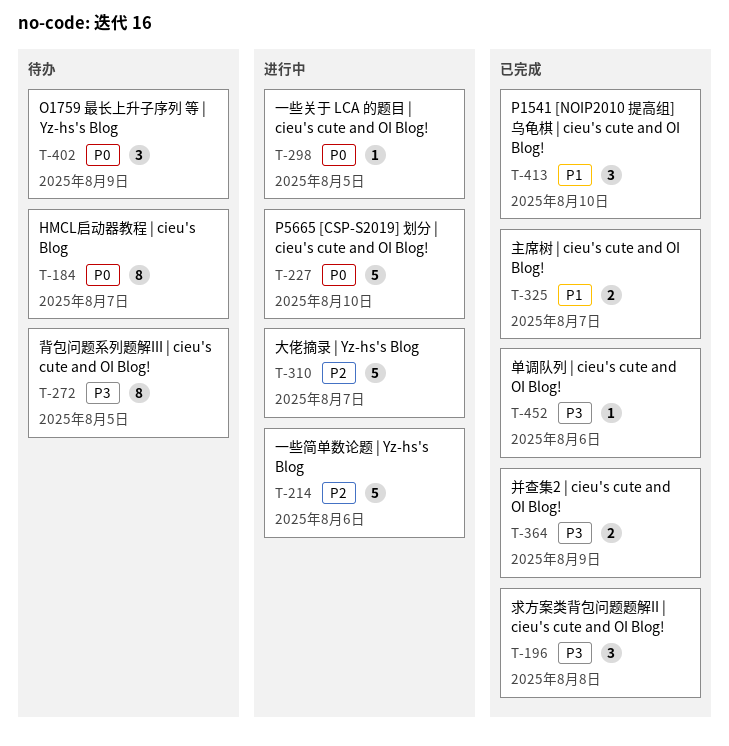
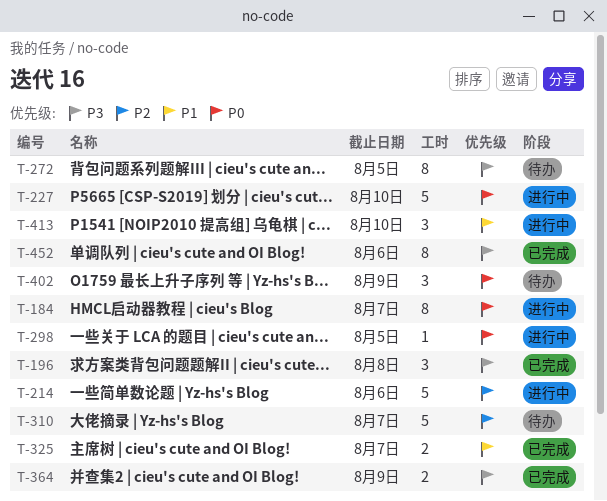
T-184, status: 待办 -> 进行中
T-310, status: 进行中 -> 待办
T-413, status: 已完成 -> 进行中
T-452, estimate: 1 -> 8

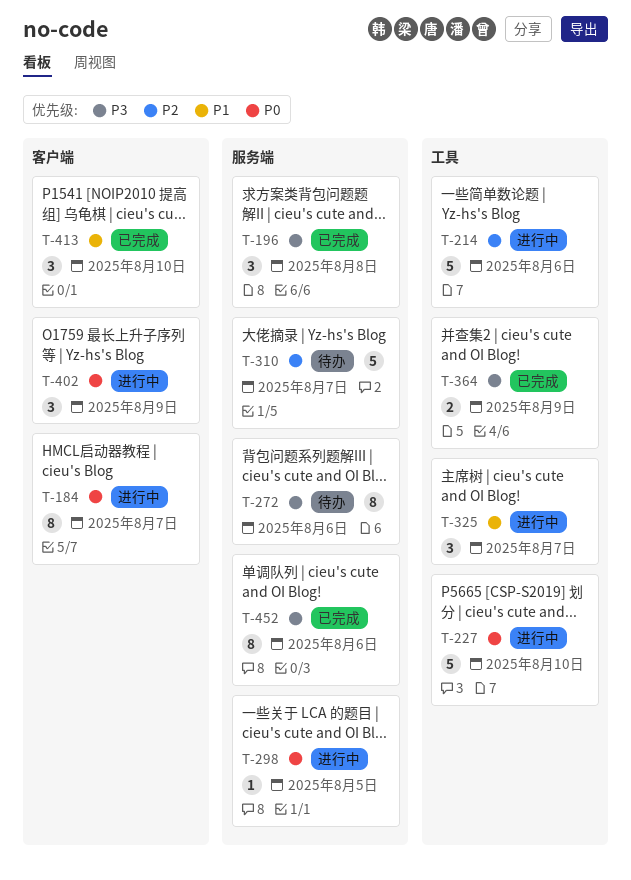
T-272, due: Aug 5 -> Aug 6
T-325, status: 已完成 -> 进行中
T-325, estimate: 2 -> 3
T-402, status: 待办 -> 进行中
T-413, status: 进行中 -> 已完成

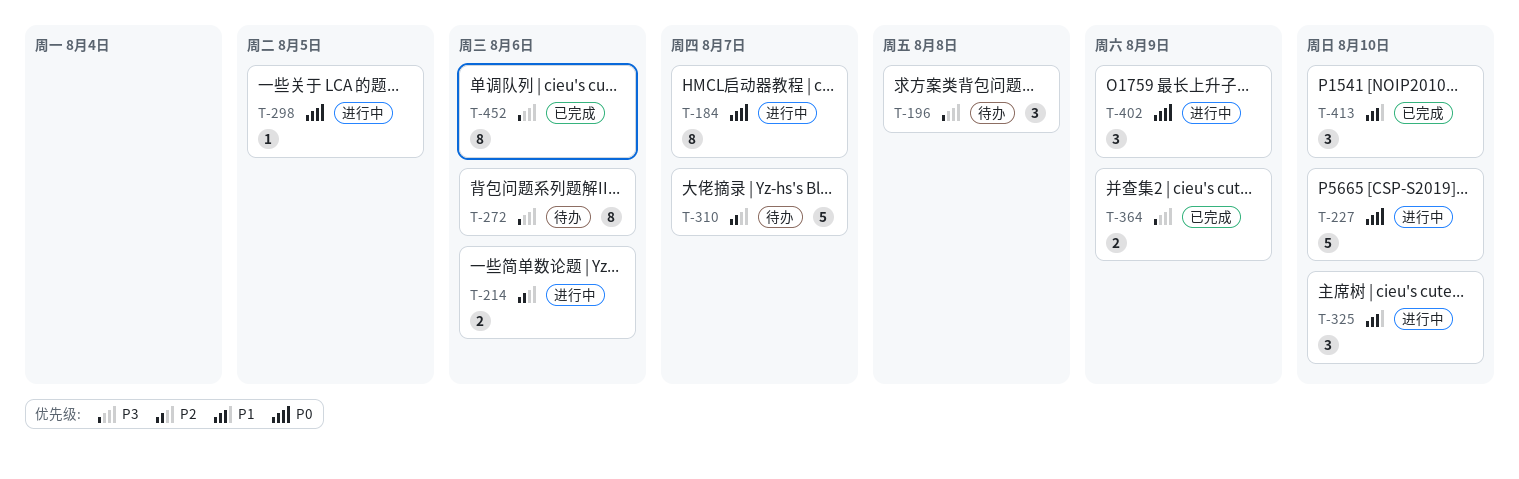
T-196, status: 已完成 -> 待办
T-214, estimate: 5 -> 2
T-325, due: Aug 7 -> Aug 10

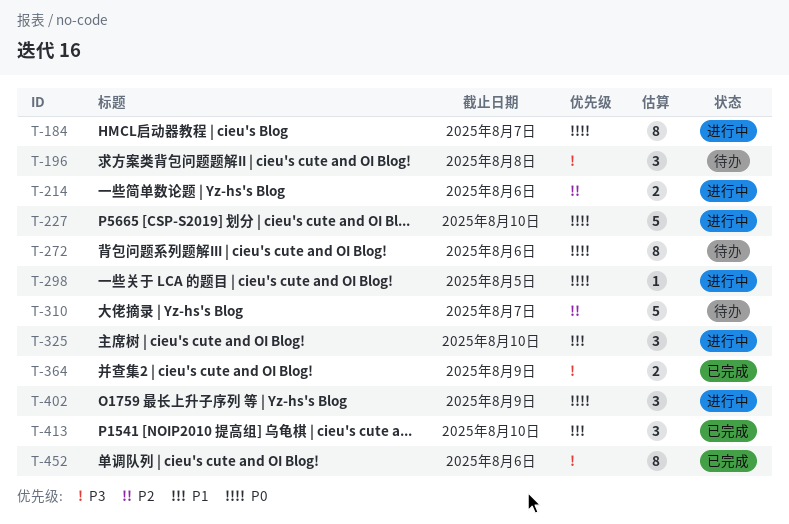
T-272, priority: P3 -> P0

